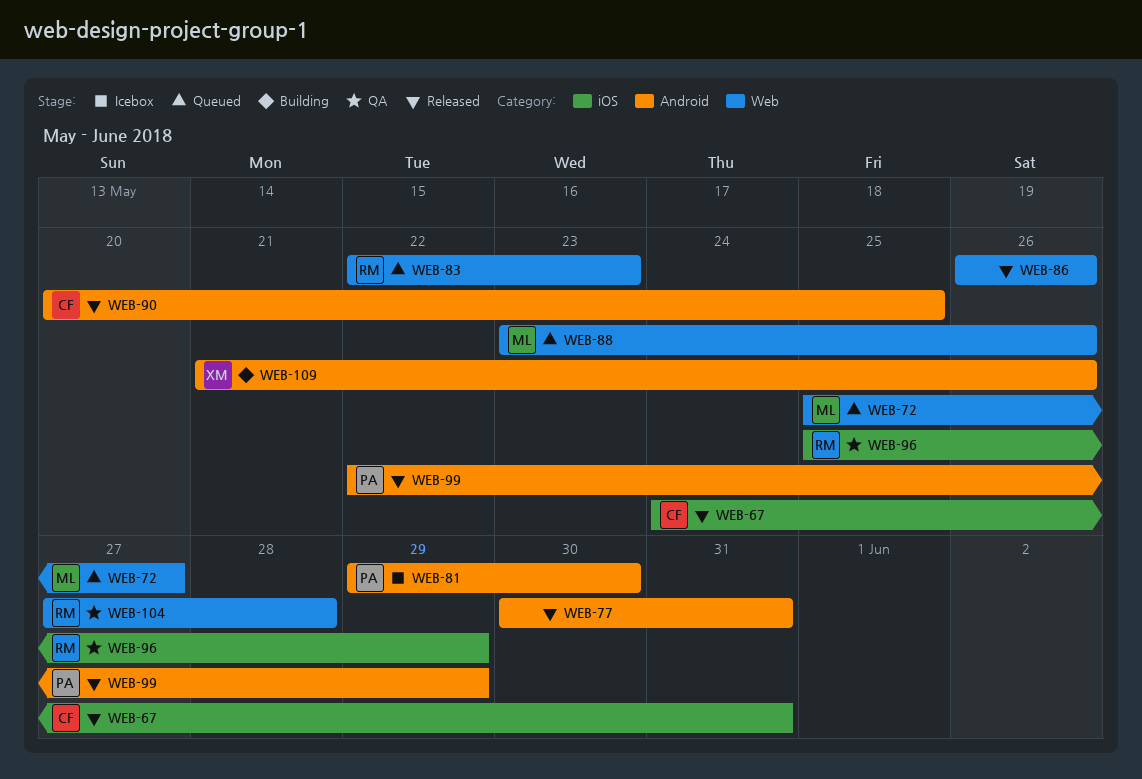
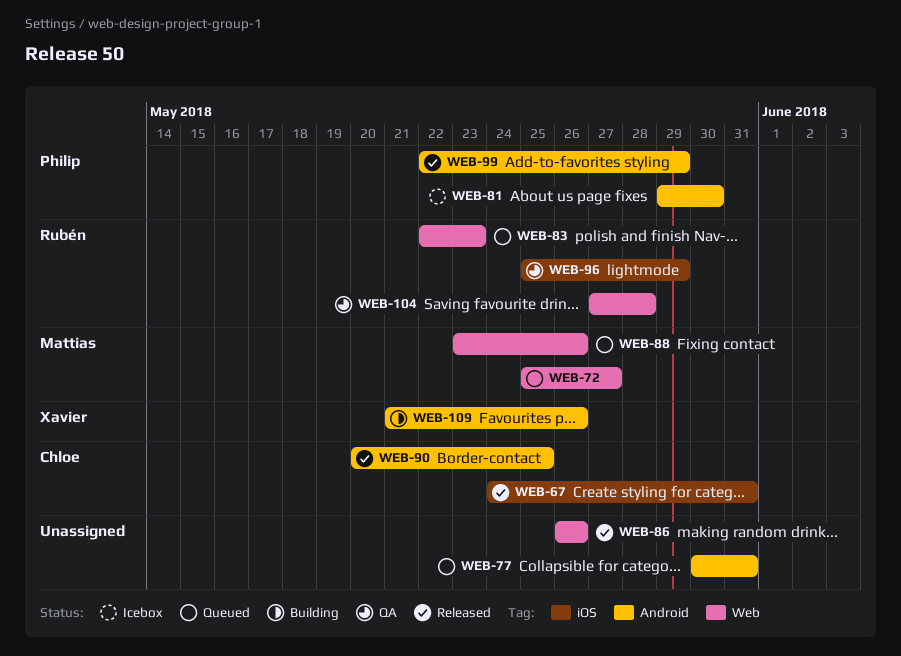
WEB-77, status: Released -> Queued

